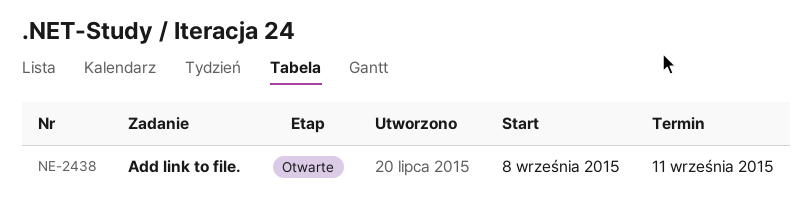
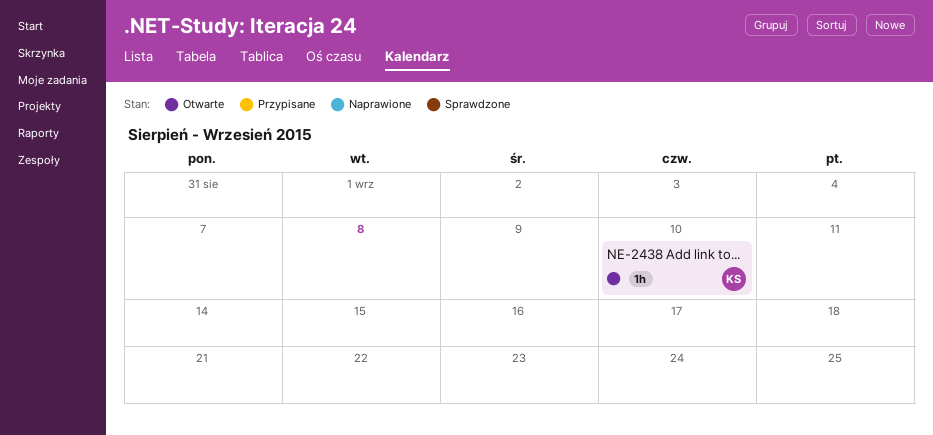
NE-2438, due: Sep 11 -> Sep 10

